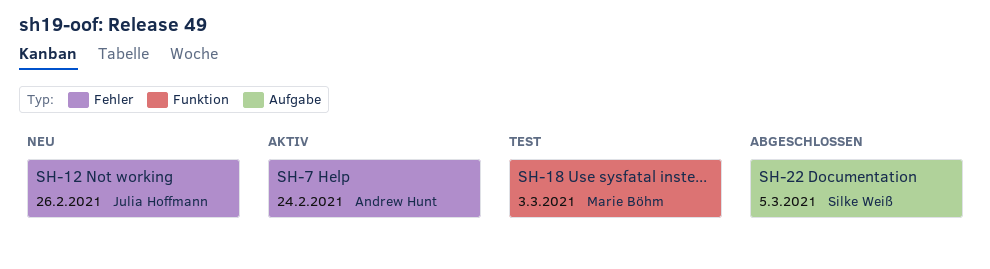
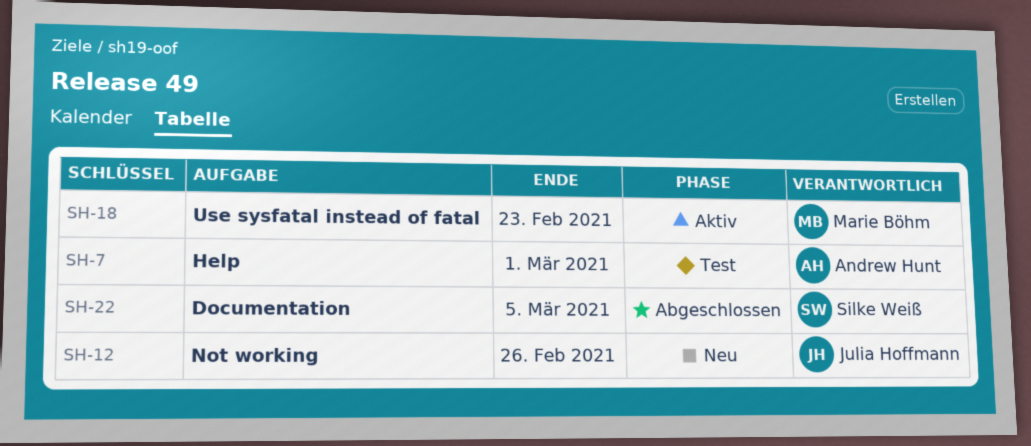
SH-7, status: Aktiv -> Test
SH-7, due: Feb 24 -> Mar 1
SH-18, status: Test -> Aktiv
SH-18, due: Mar 3 -> Feb 23

